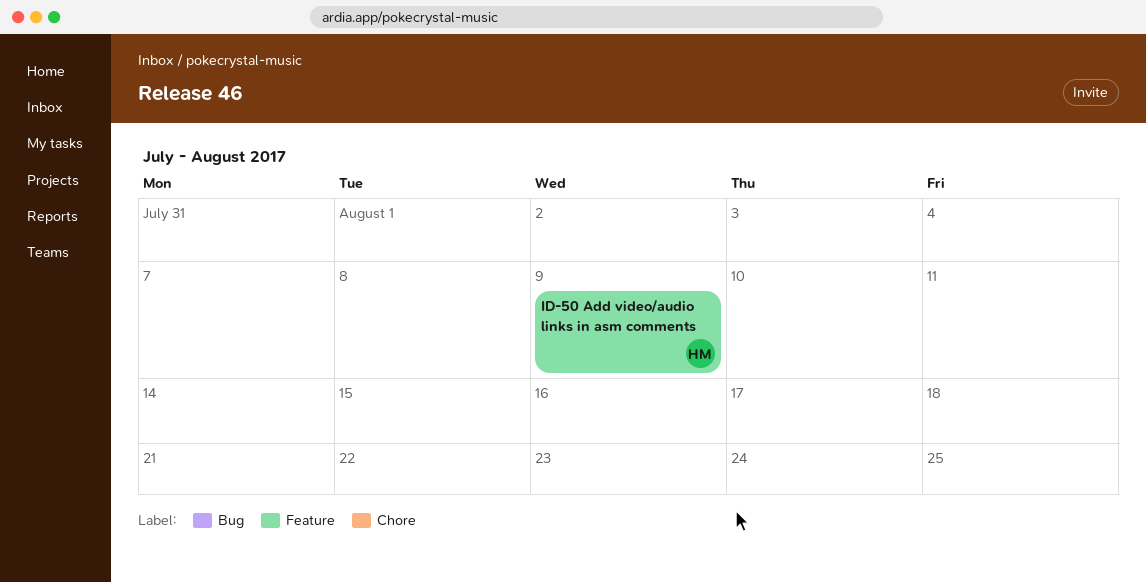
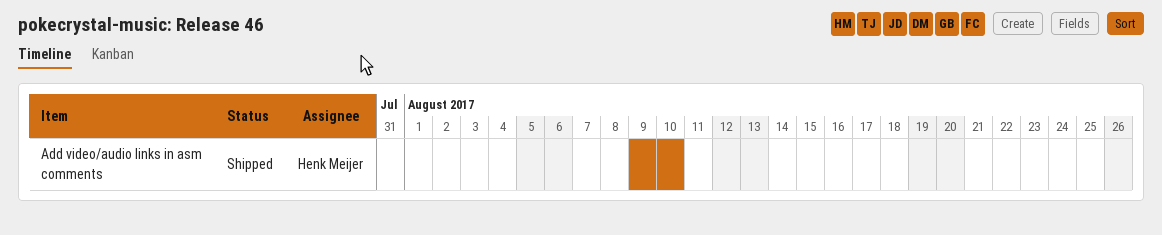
Add video/audio links in asm comments, due: Aug 9 -> Aug 10

